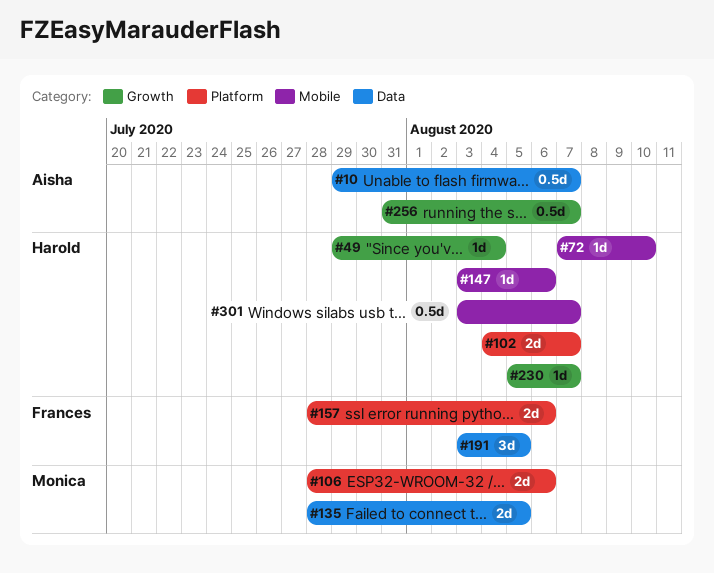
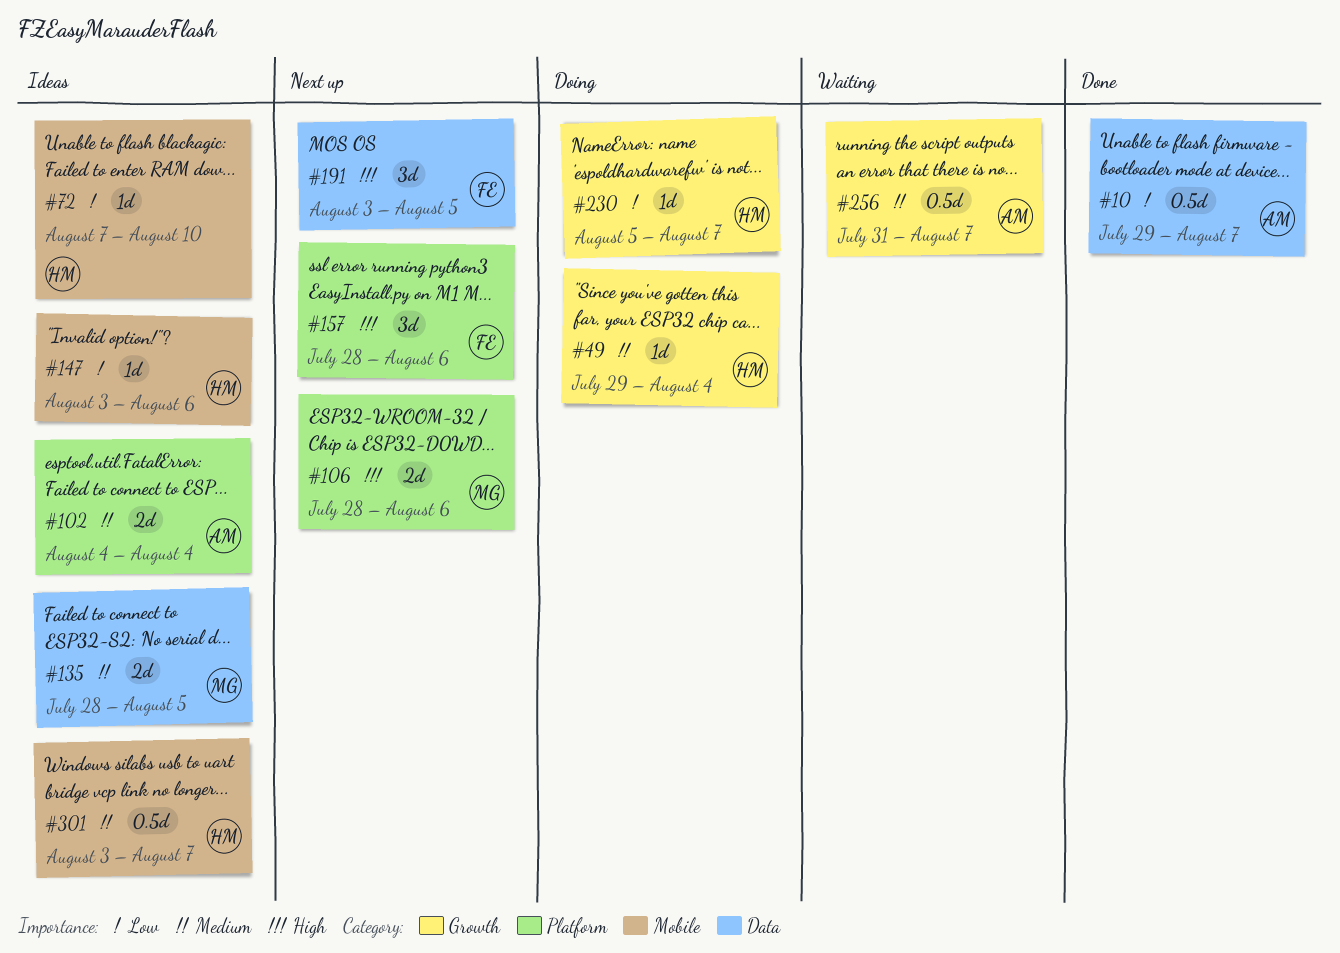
#102, owner: Harold -> Aisha
#102, due: Aug 7 -> Aug 4
#157, estimate: 2d -> 3d

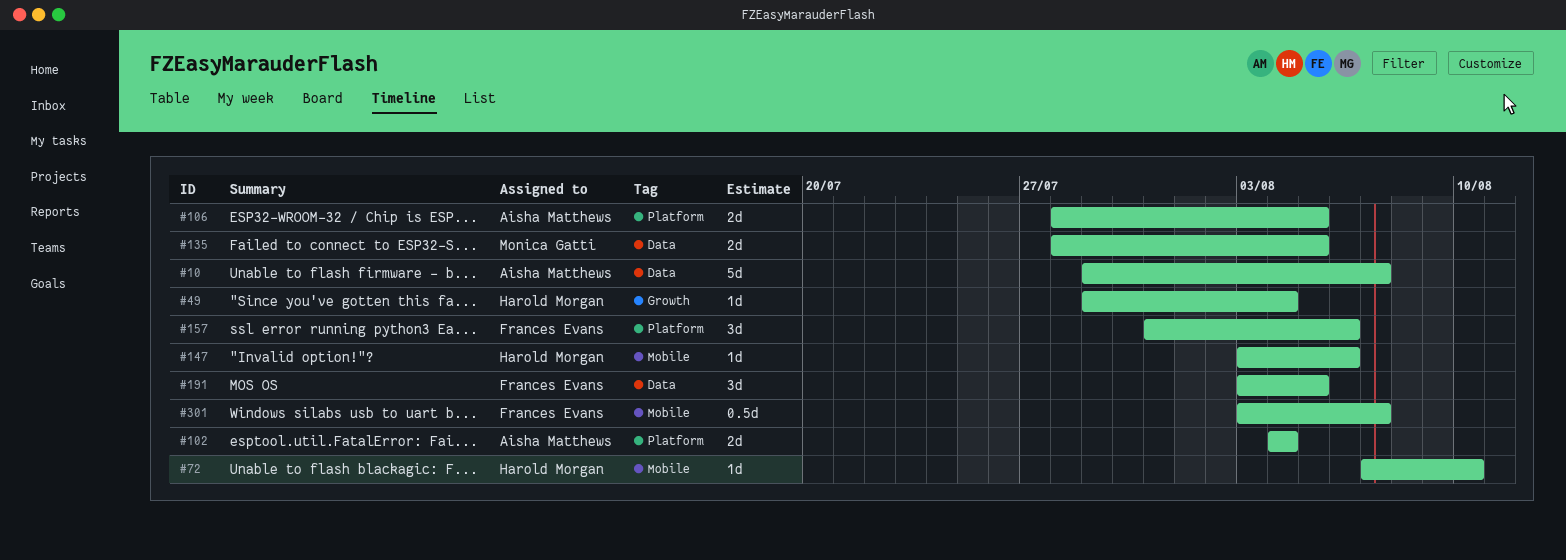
#10, estimate: 0.5d -> 5d
#106, owner: Monica Gatti -> Aisha Matthews
#106, due: Aug 6 -> Aug 5
#157, start: Jul 28 -> Jul 31
#230: present -> none
#256: present -> none
#301, owner: Harold Morgan -> Frances Evans

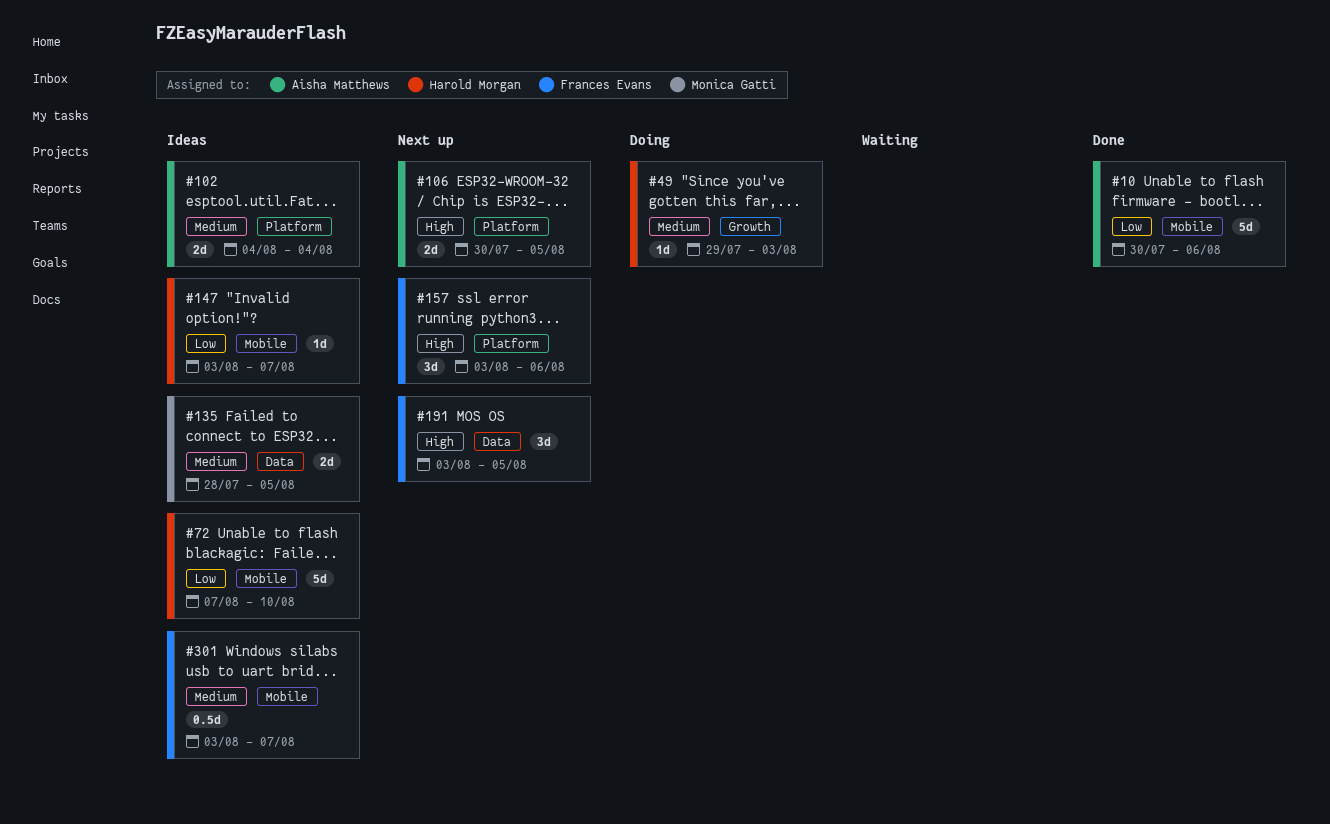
#10, label: Data -> Mobile
#10, start: Jul 29 -> Jul 30
#10, due: Aug 7 -> Aug 6
#49, due: Aug 4 -> Aug 3
#72, estimate: 1d -> 5d
#106, start: Jul 28 -> Jul 30
#147, due: Aug 6 -> Aug 7
#157, start: Jul 31 -> Aug 3

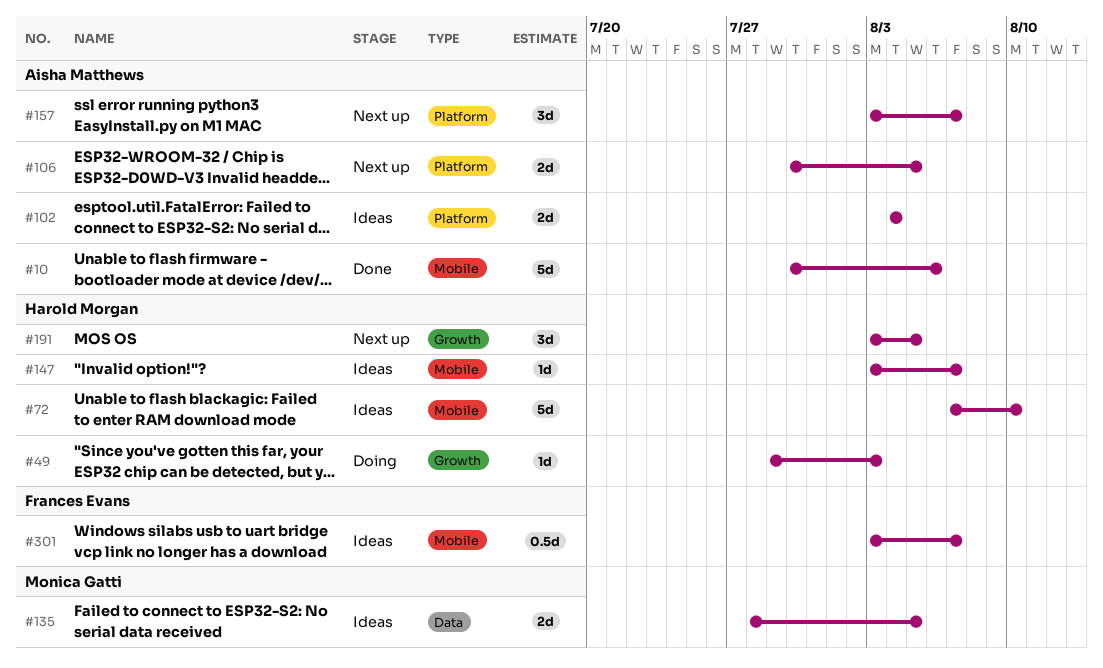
#157, owner: Frances Evans -> Aisha Matthews
#157, due: Aug 6 -> Aug 7
#191, owner: Frances Evans -> Harold Morgan
#191, label: Data -> Growth

